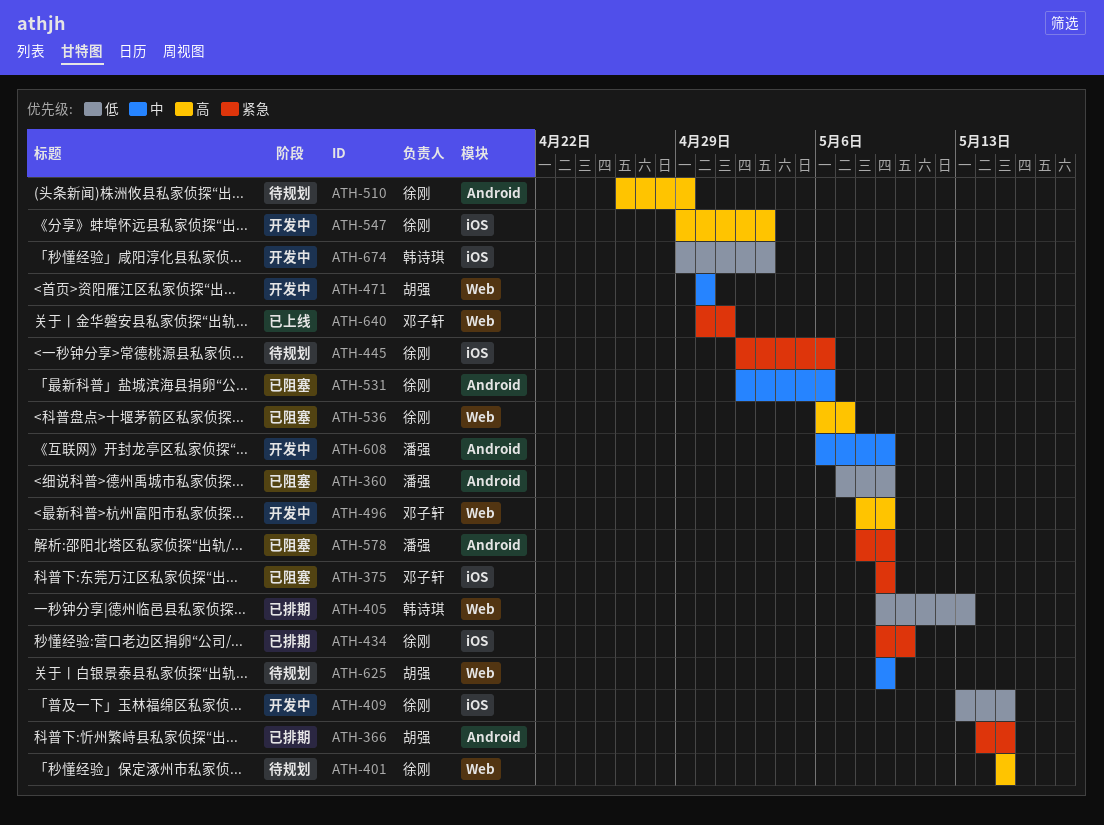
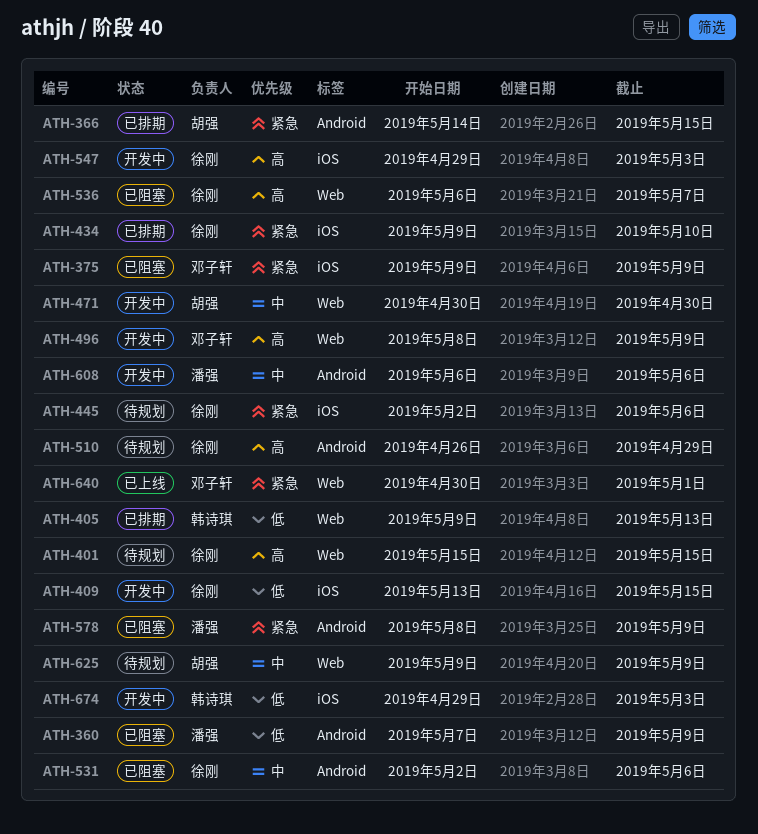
ATH-608, due: May 9 -> May 6

